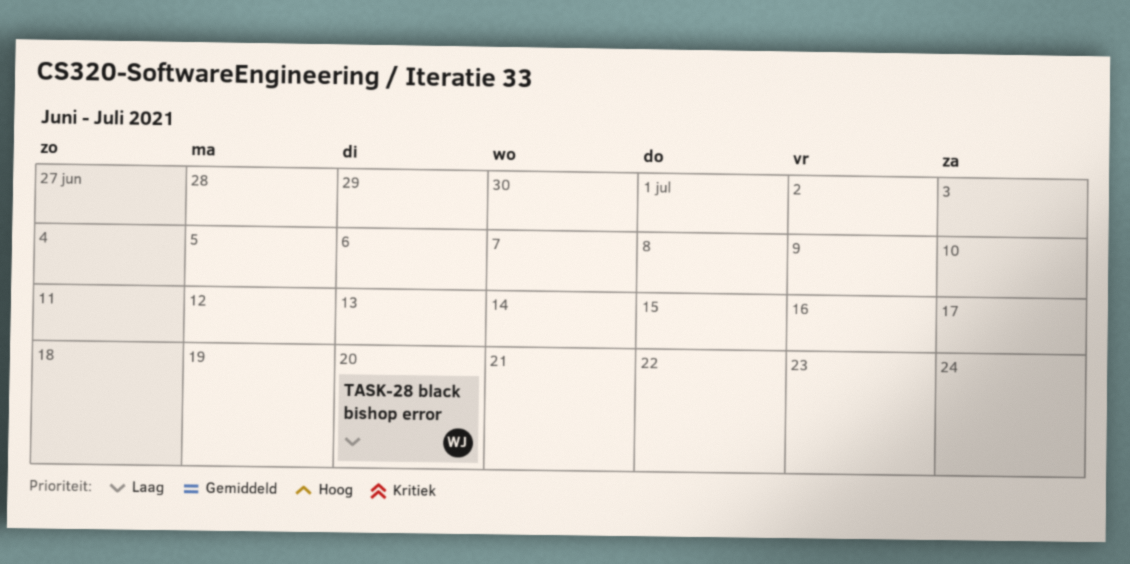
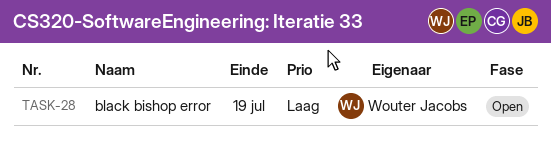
TASK-28, due: Jul 20 -> Jul 19

